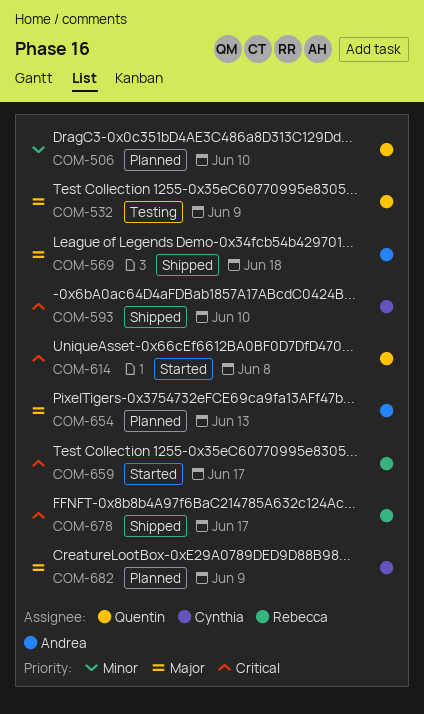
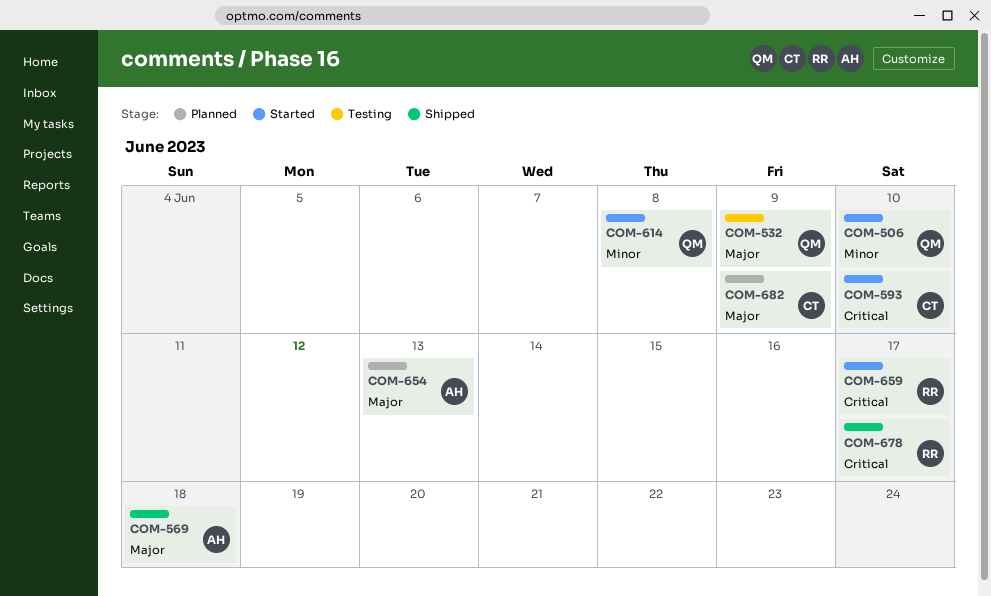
COM-506, status: Planned -> Started
COM-593, status: Shipped -> Started
COM-614, priority: Critical -> Minor

